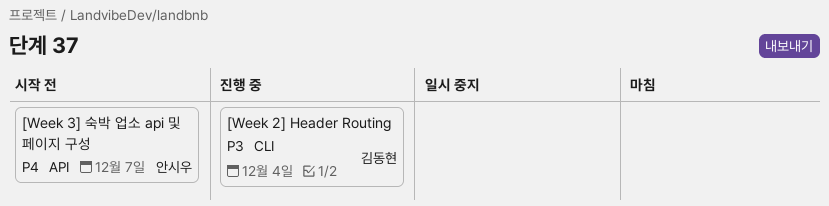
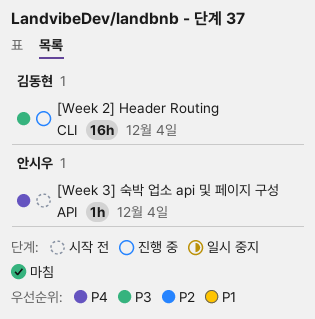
[Week 3] 숙박 업소 api 및 페이지 구성, due: Dec 7 -> Dec 4

